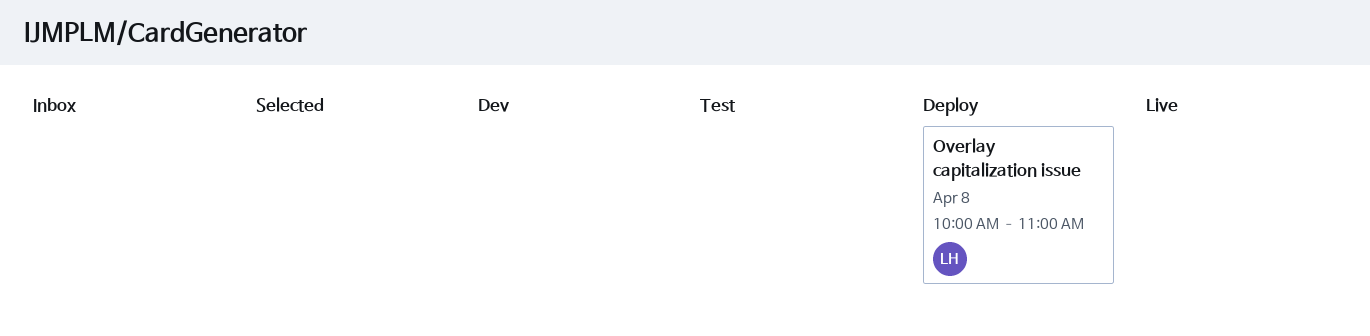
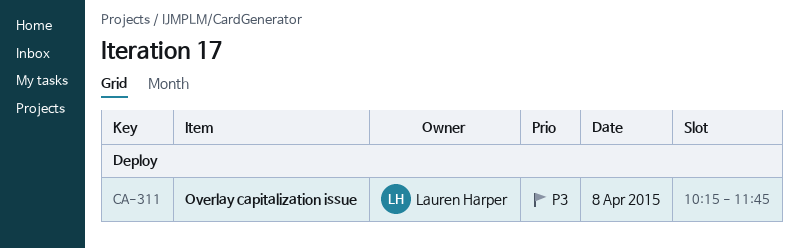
Overlay capitalization issue, begins: 10:00 -> 10:15
Overlay capitalization issue, ends: 11:00 -> 11:45

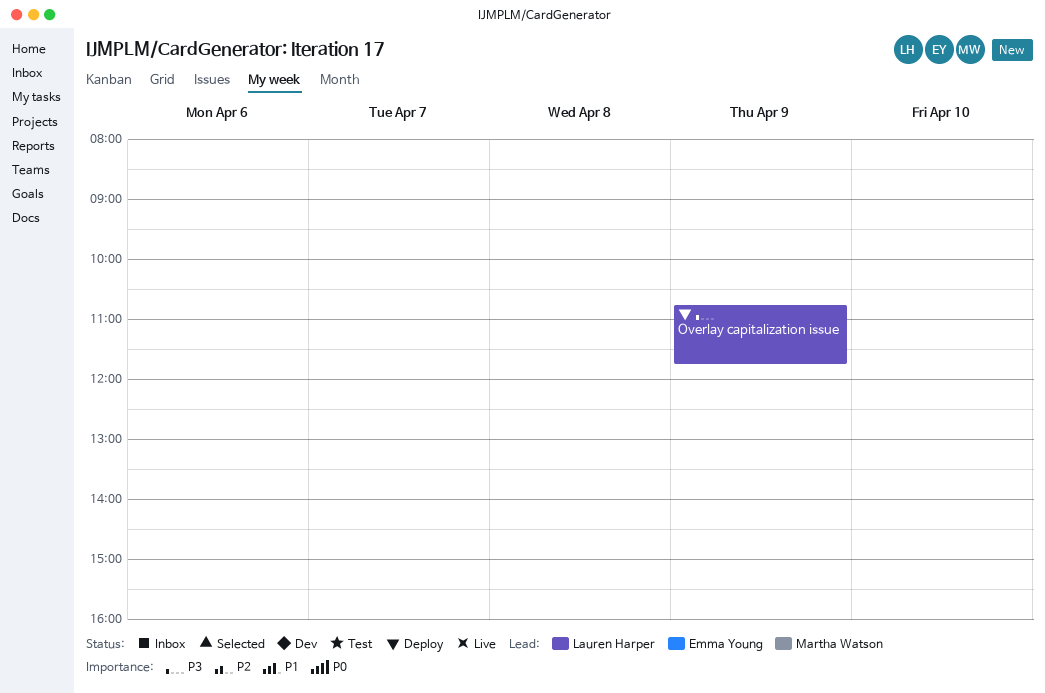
Overlay capitalization issue, day: Apr 8 -> Apr 9
Overlay capitalization issue, begins: 10:15 -> 10:45

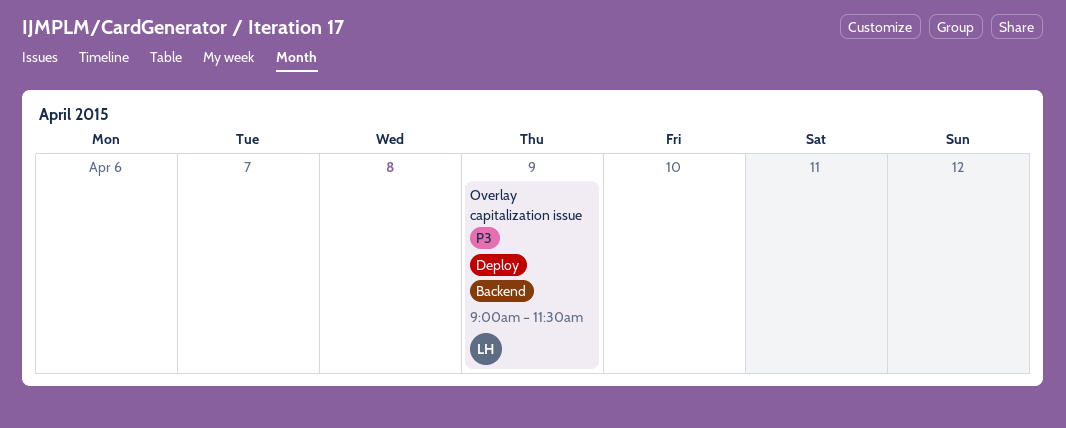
Overlay capitalization issue, begins: 10:45 -> 09:00
Overlay capitalization issue, ends: 11:45 -> 11:30

